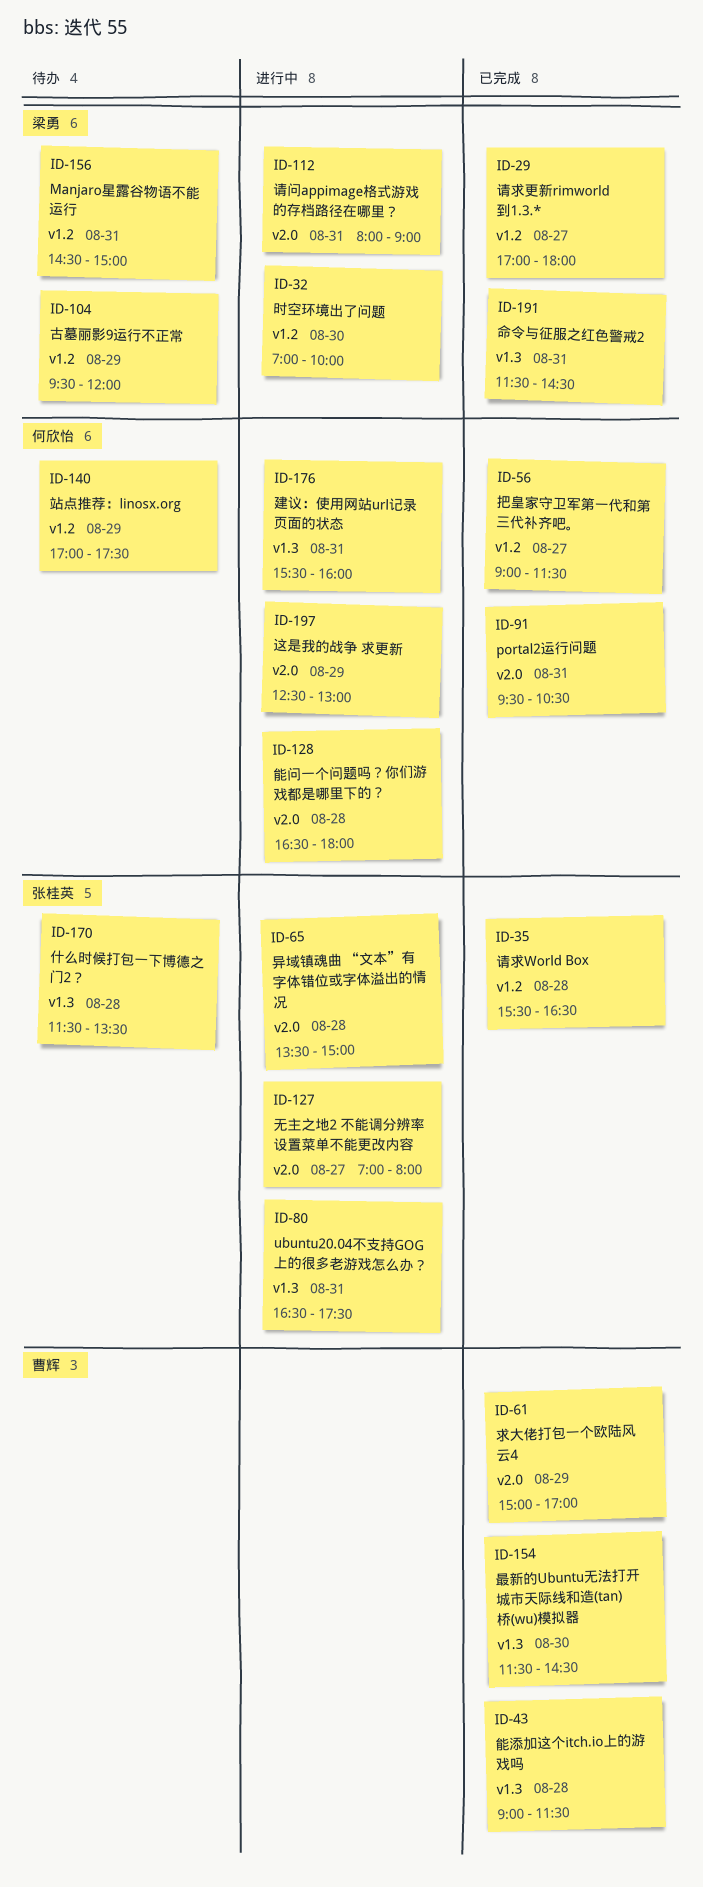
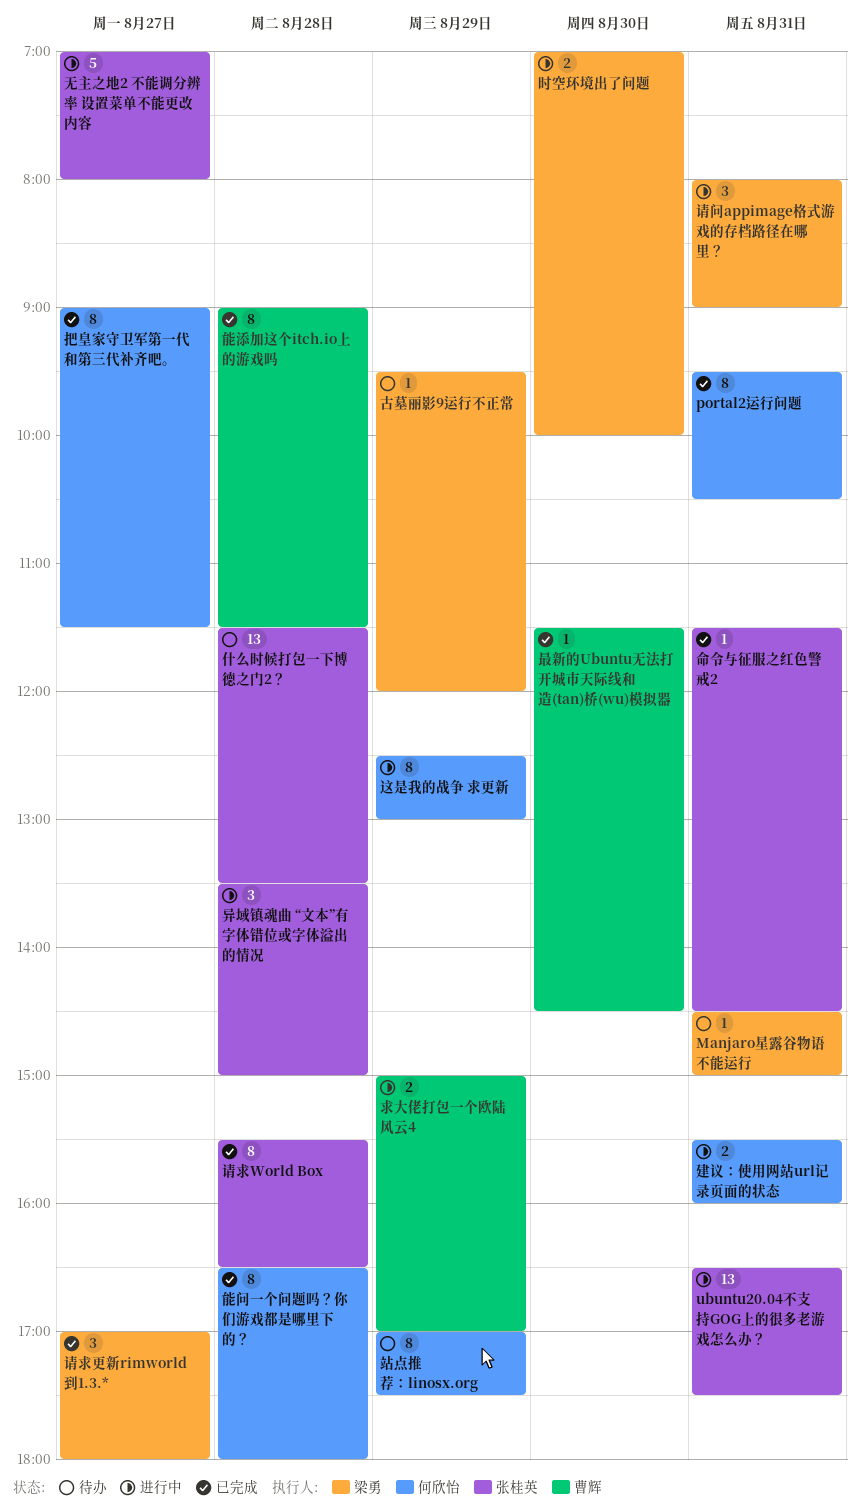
命令与征服之红色警戒2, owner: 梁勇 -> 张桂英
求大佬打包一个欧陆风云4, status: 已完成 -> 进行中
能问一个问题吗？你们游戏都是哪里下的？, status: 进行中 -> 已完成

